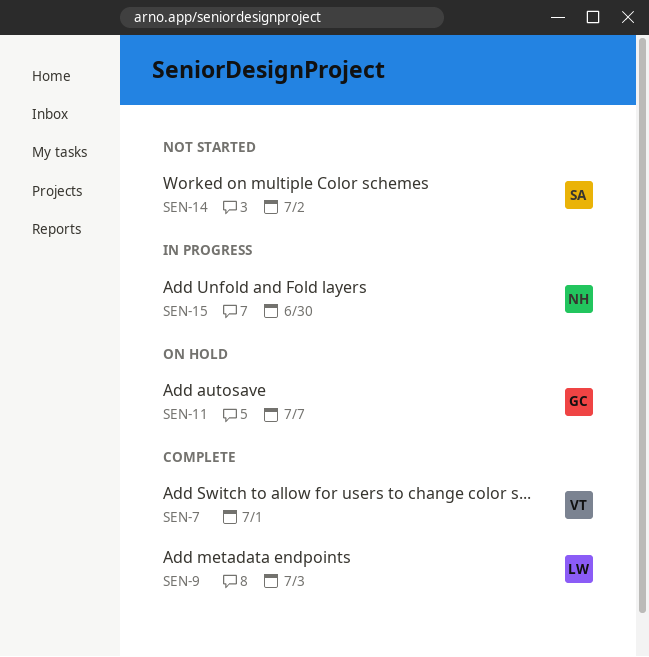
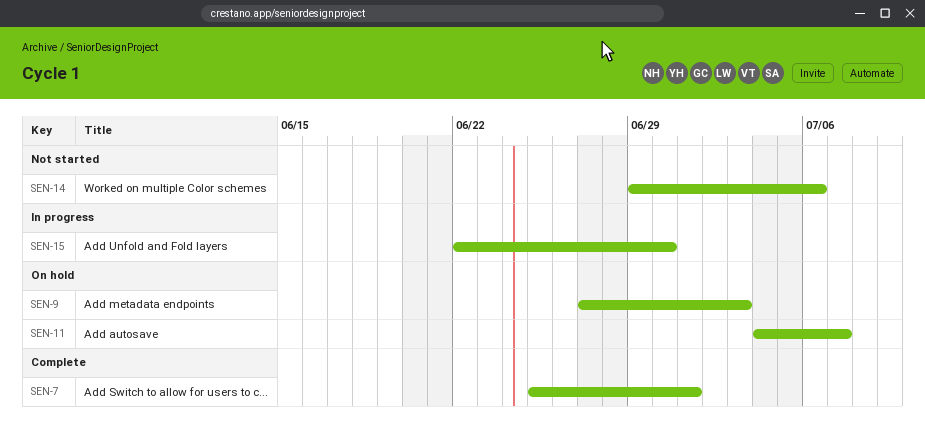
SEN-9, status: Complete -> On hold
SEN-14, due: Jul 2 -> Jul 6

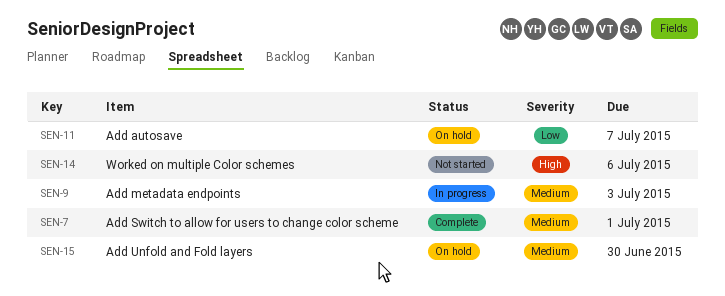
SEN-9, status: On hold -> In progress
SEN-15, status: In progress -> On hold

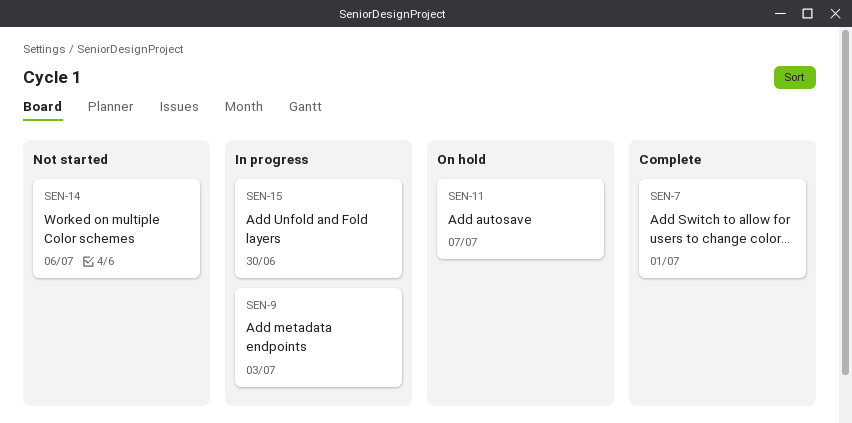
SEN-15, status: On hold -> In progress

